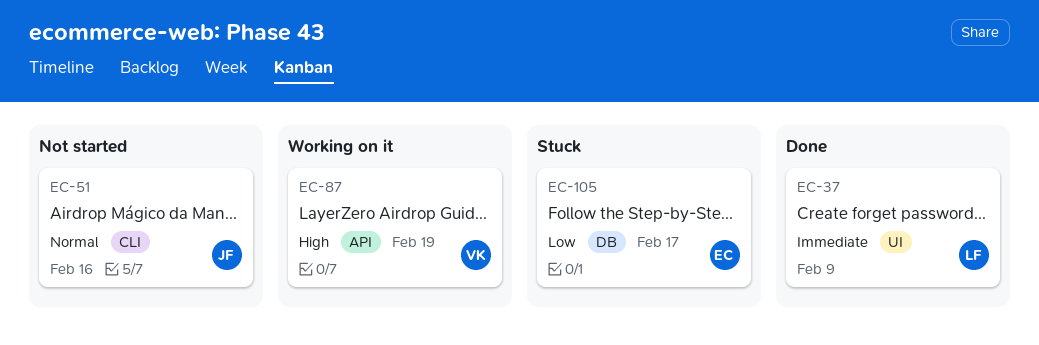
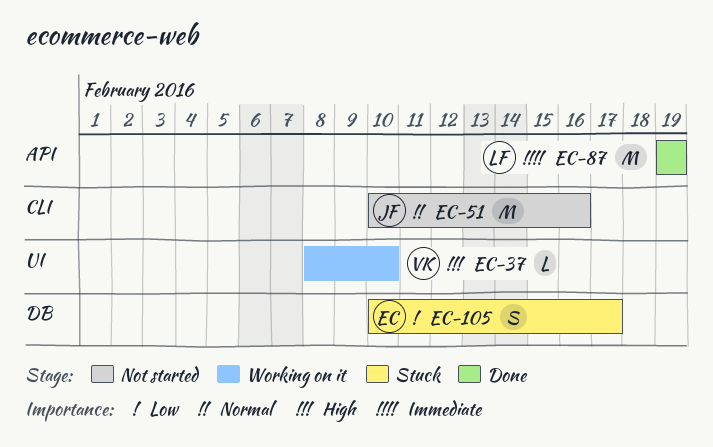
EC-37, status: Done -> Working on it
EC-37, owner: LF -> VK
EC-37, priority: Immediate -> High
EC-37, due: Feb 9 -> Feb 10
EC-87, status: Working on it -> Done
EC-87, owner: VK -> LF
EC-87, priority: High -> Immediate

